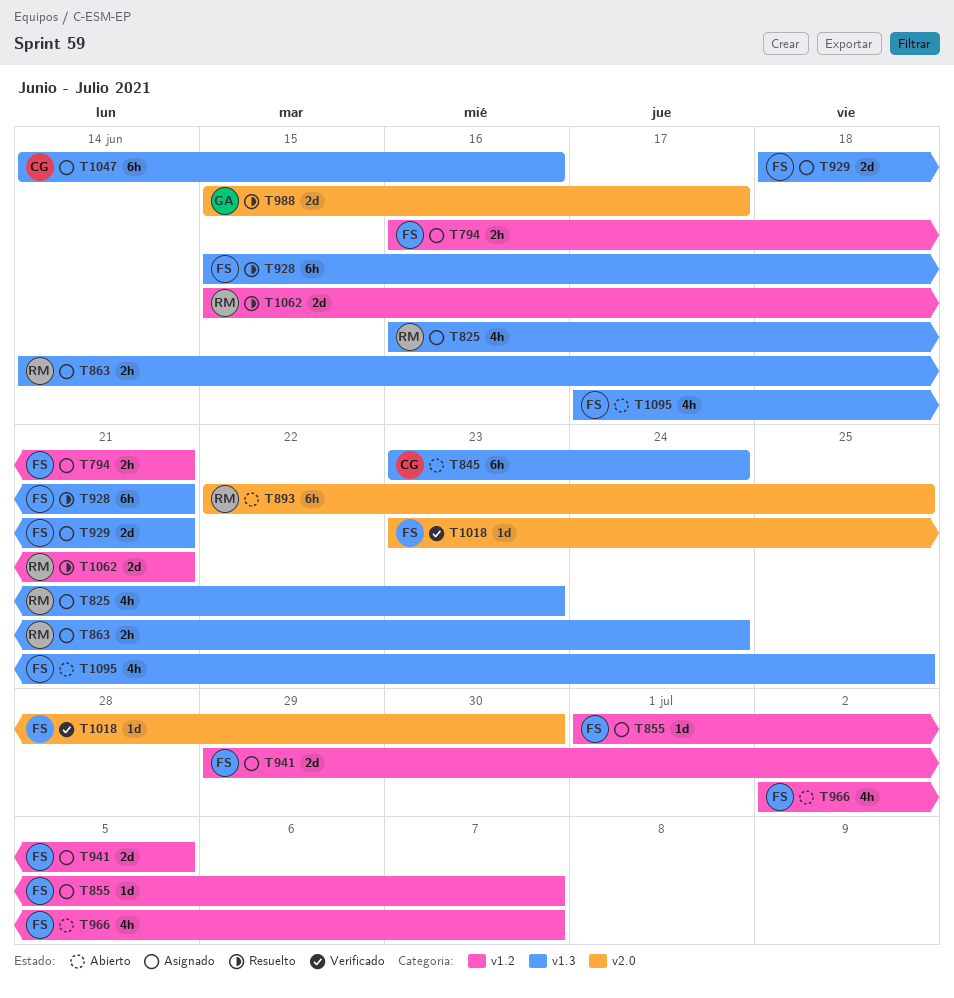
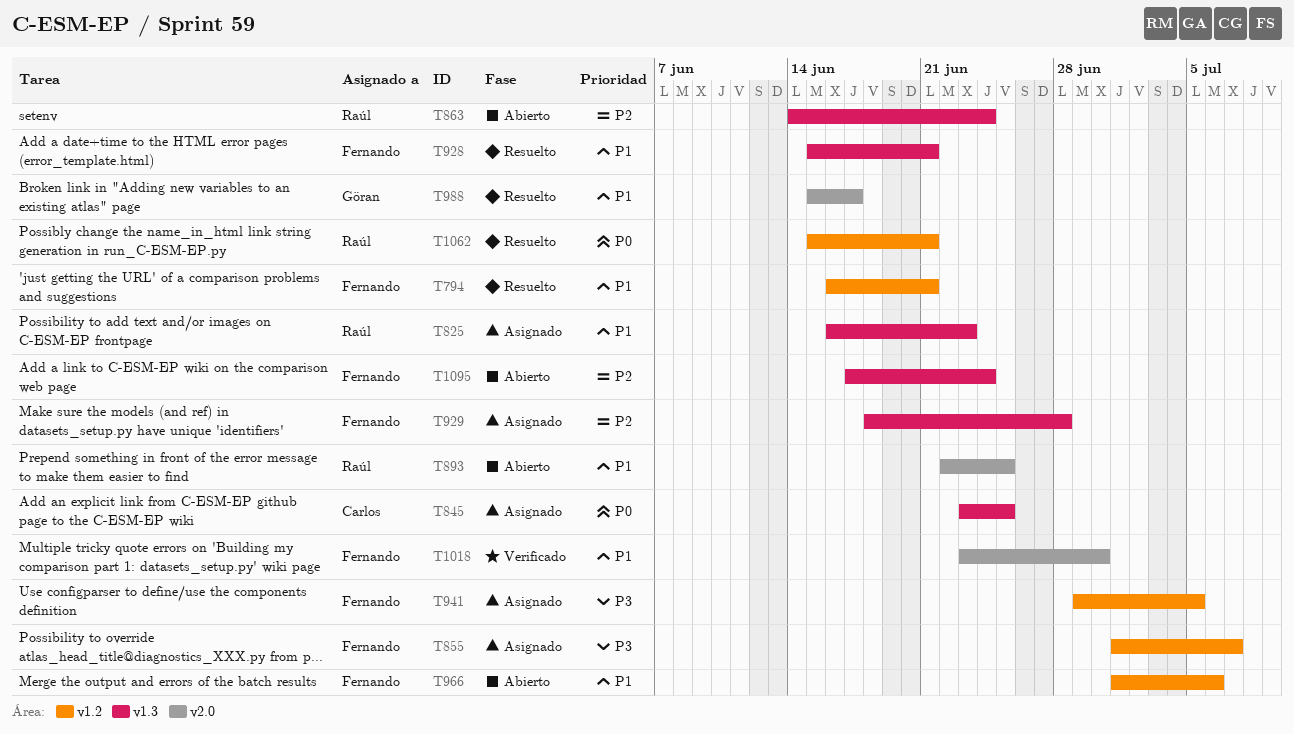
T794, status: Asignado -> Resuelto
T845, status: Abierto -> Asignado
T845, due: Jun 24 -> Jun 25
T863, status: Asignado -> Abierto
T929, due: Jun 21 -> Jun 28
T966, start: Jul 2 -> Jul 1
T966, due: Jul 7 -> Jul 6
T1047: present -> none
T1095, due: Jun 25 -> Jun 24

